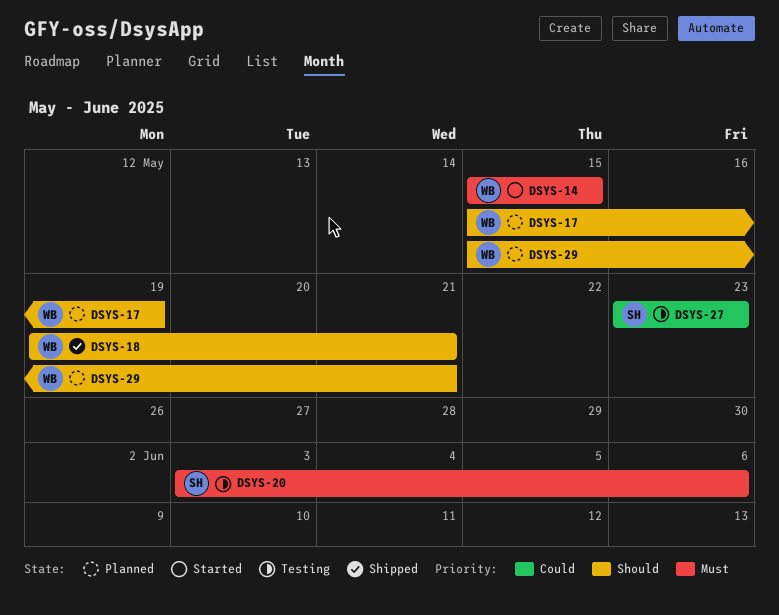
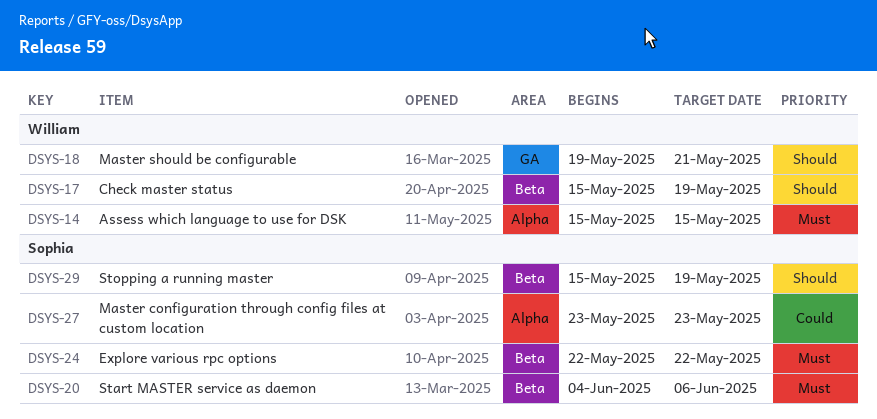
DSYS-20, start: Jun 3 -> Jun 4
DSYS-24: none -> present
DSYS-29, owner: William -> Sophia
DSYS-29, due: May 21 -> May 19

